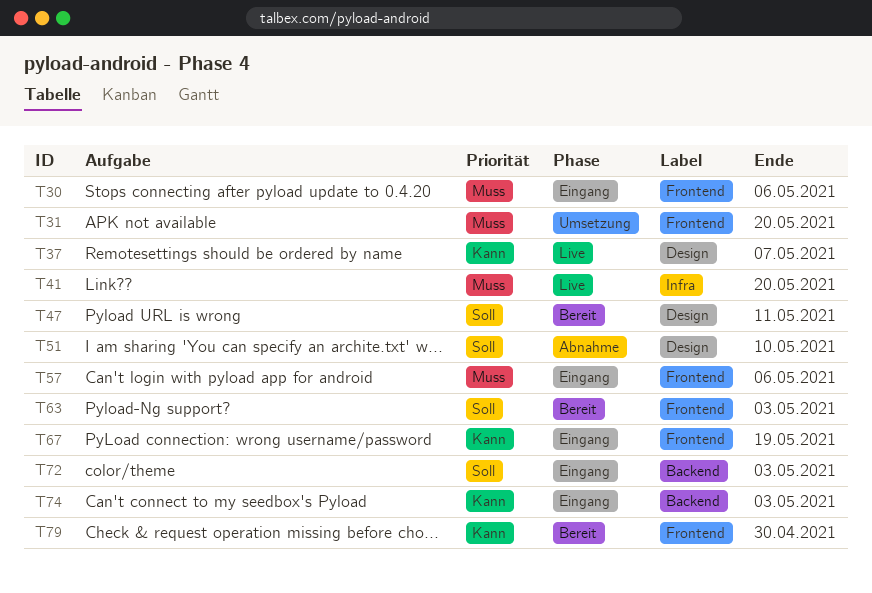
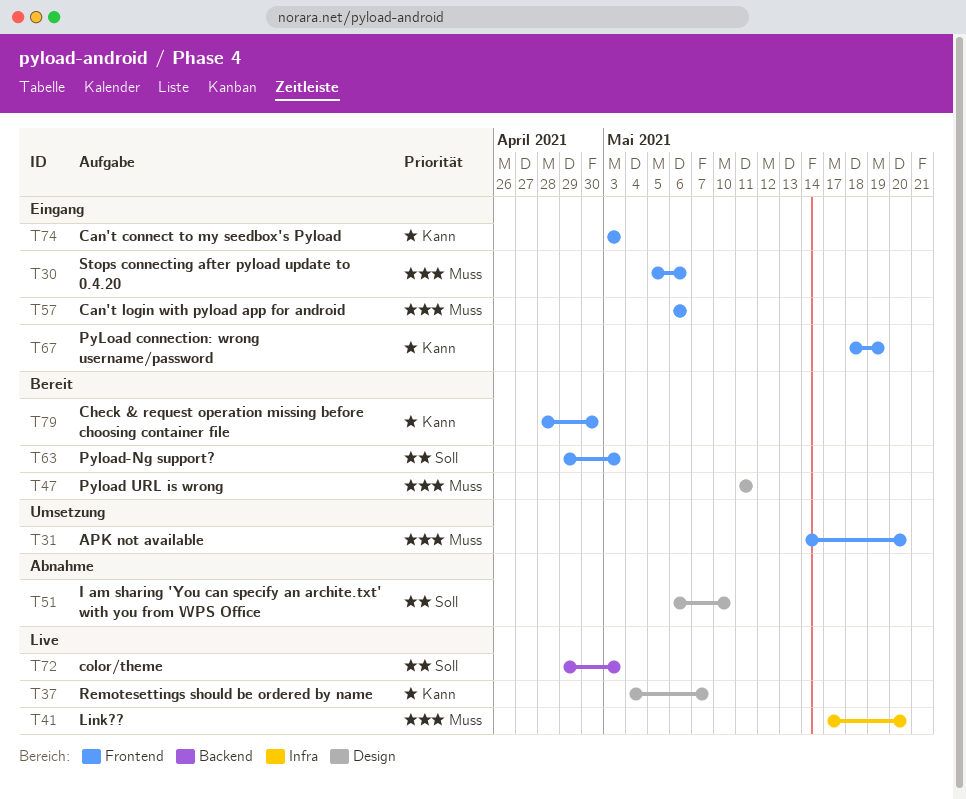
T47, priority: Soll -> Muss
T72, status: Eingang -> Live
T74, label: Backend -> Frontend

